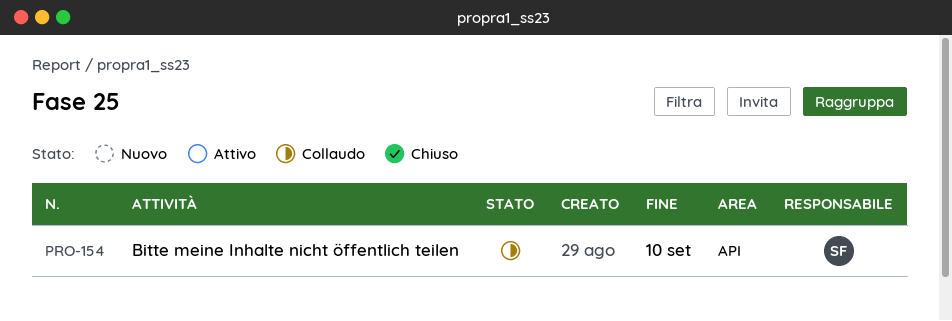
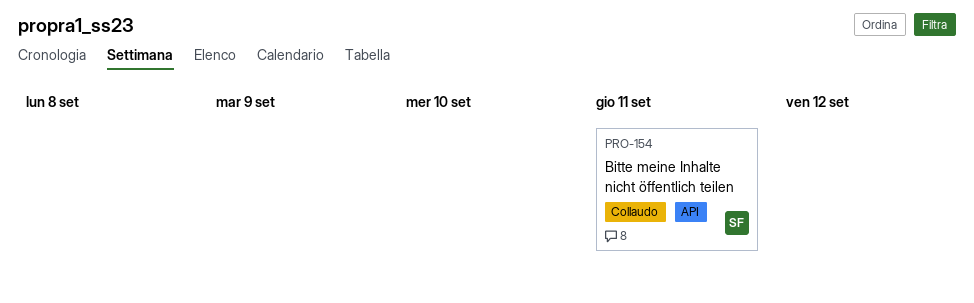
PRO-154, due: Sep 10 -> Sep 11

